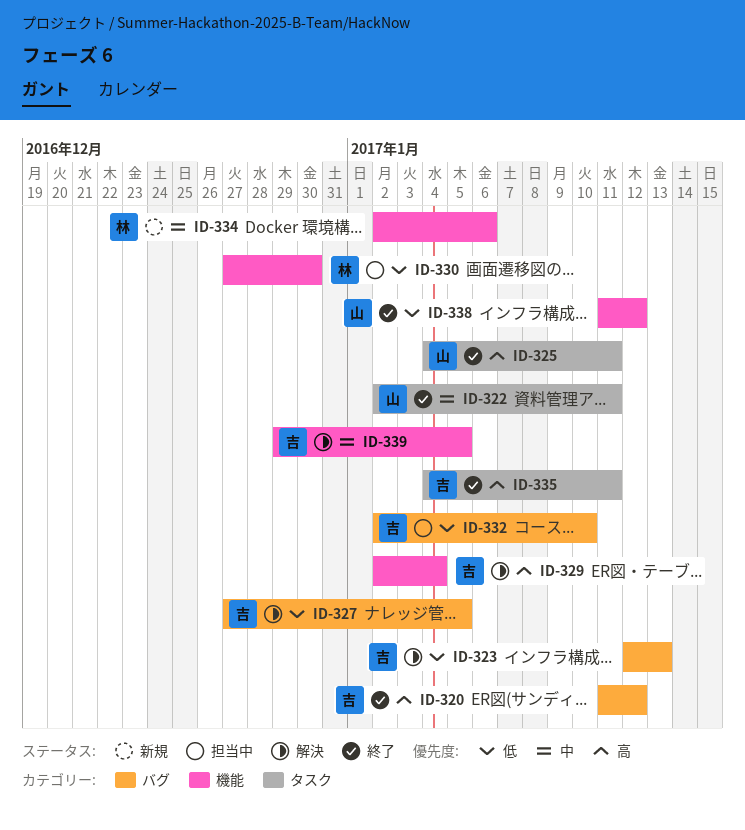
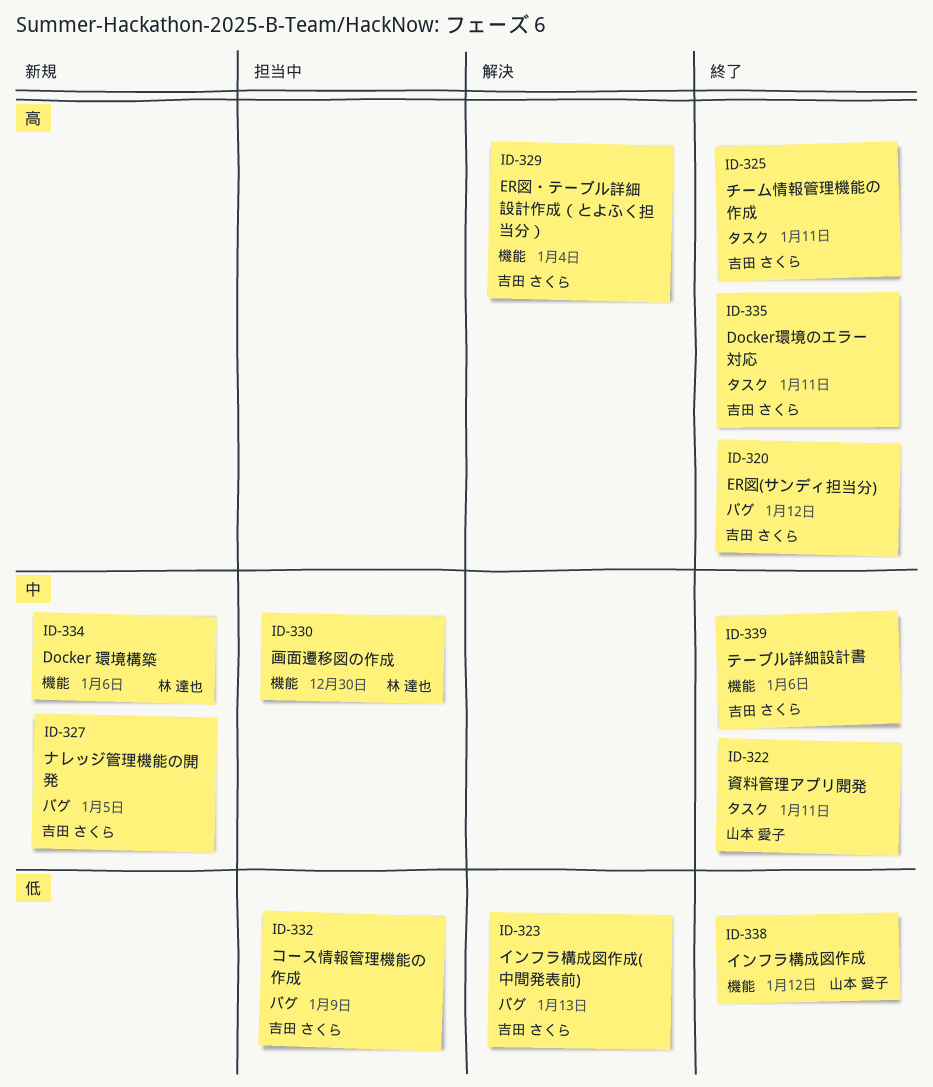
ID-325, owner: 山本 愛子 -> 吉田 さくら
ID-327, status: 解決 -> 新規
ID-327, priority: 低 -> 中
ID-330, priority: 低 -> 中
ID-332, due: Jan 10 -> Jan 9
ID-339, status: 解決 -> 終了
ID-339, due: Jan 5 -> Jan 6

